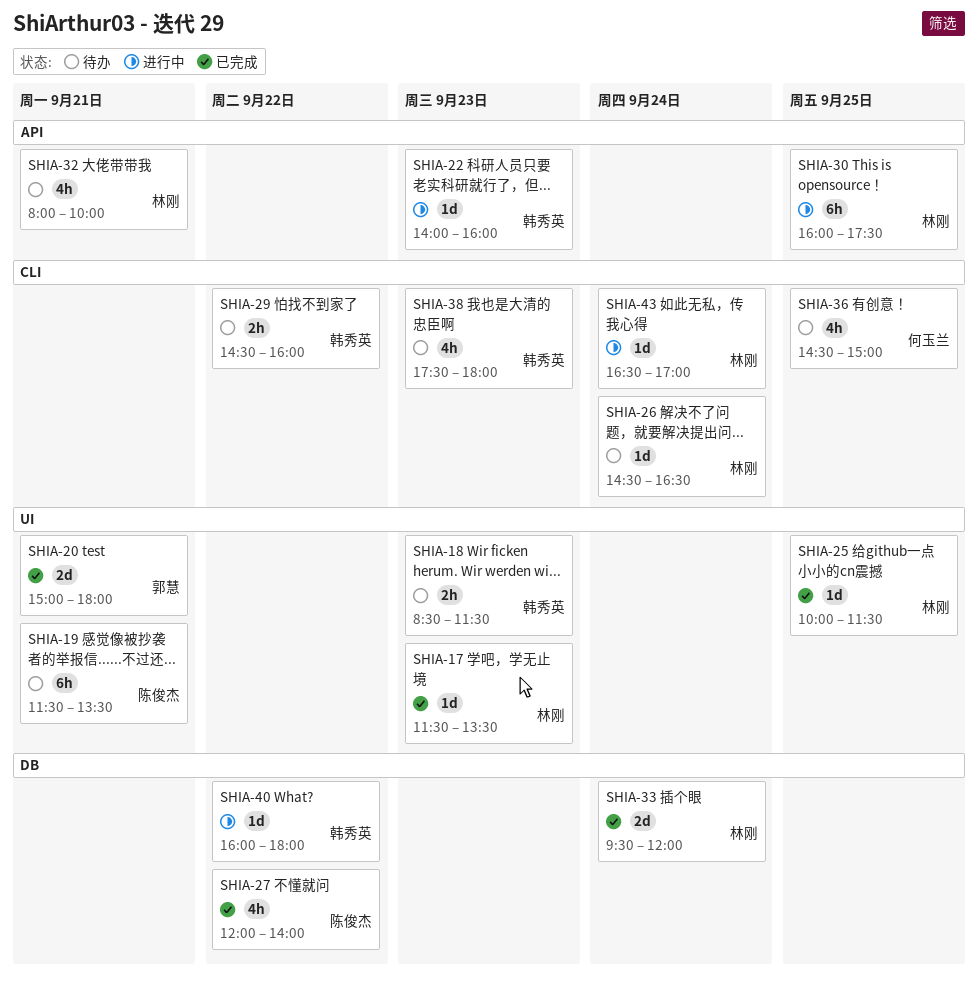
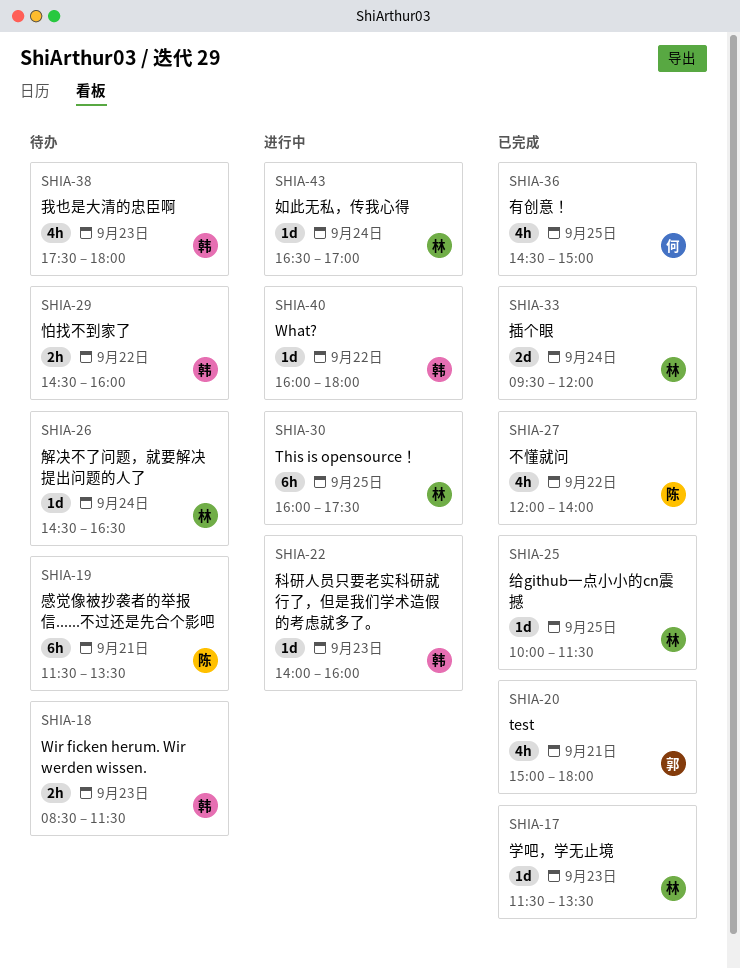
SHIA-20, estimate: 2d -> 4h
SHIA-32: present -> none
SHIA-36, status: 待办 -> 已完成

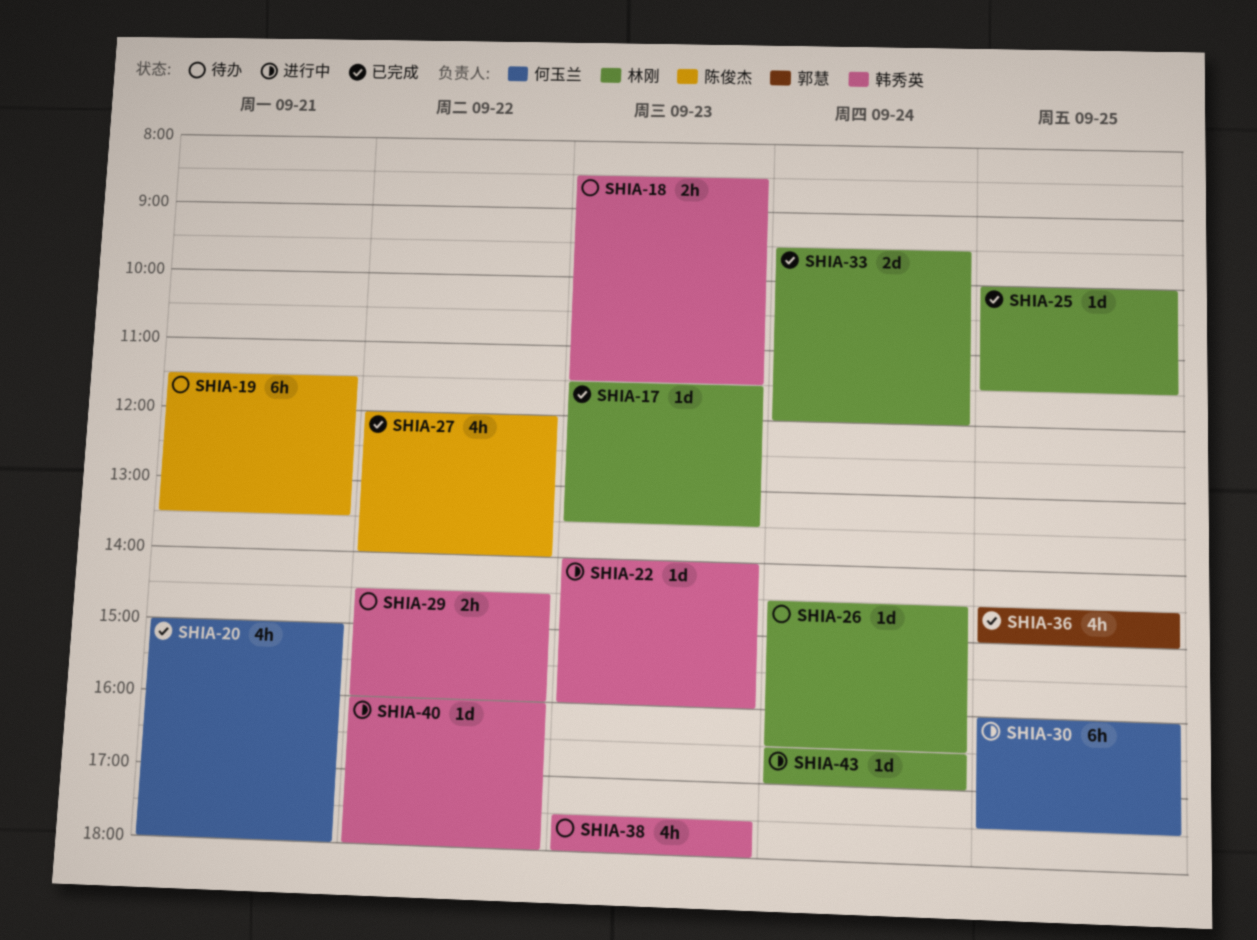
SHIA-20, owner: 郭慧 -> 何玉兰
SHIA-30, owner: 林刚 -> 何玉兰
SHIA-36, owner: 何玉兰 -> 郭慧

